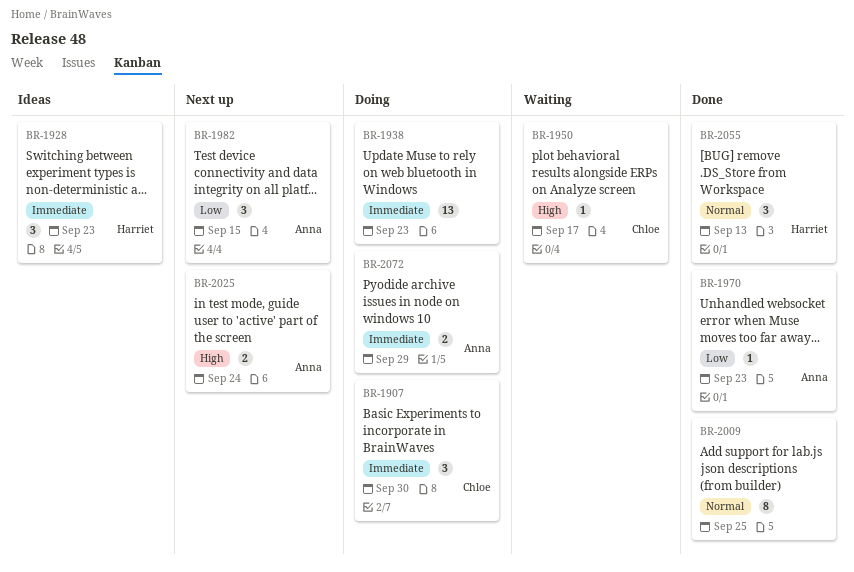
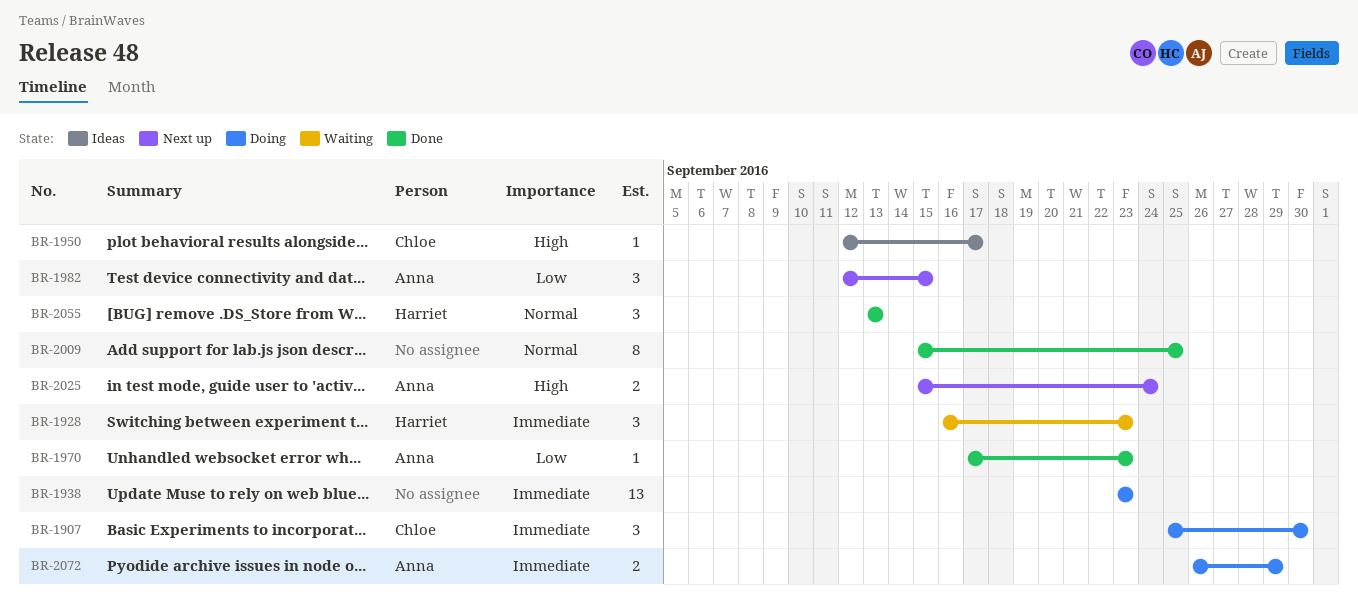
BR-1928, status: Ideas -> Waiting
BR-1950, status: Waiting -> Ideas

